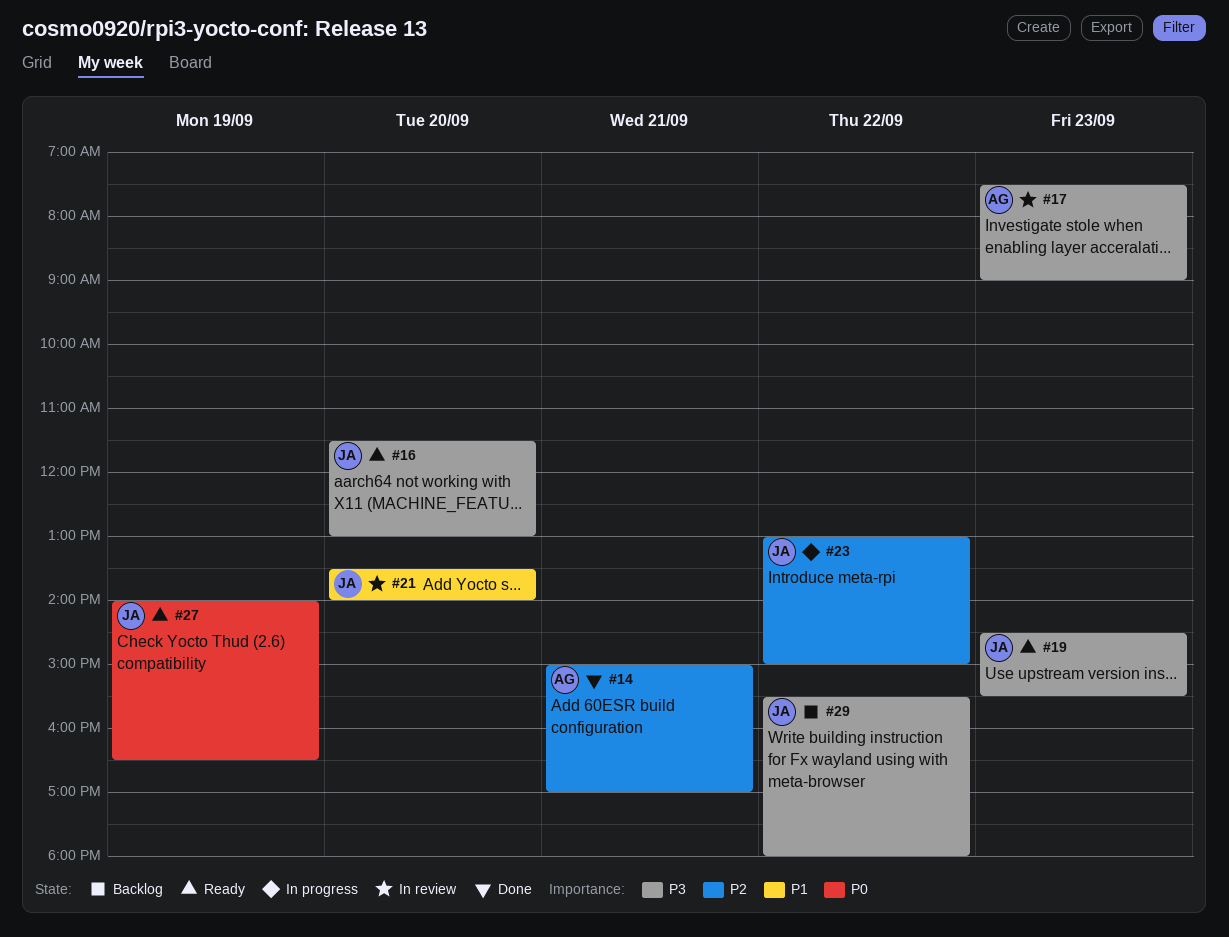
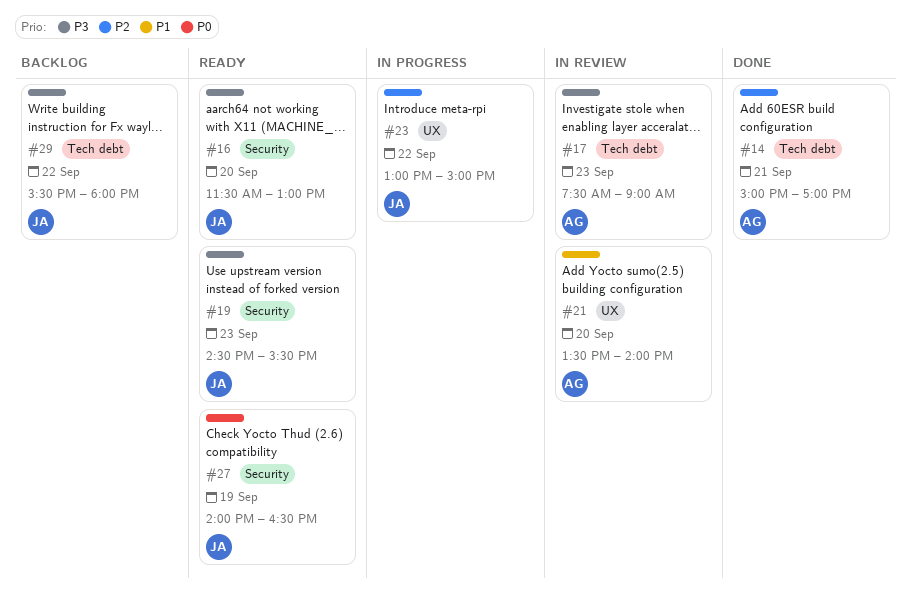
#21, owner: JA -> AG

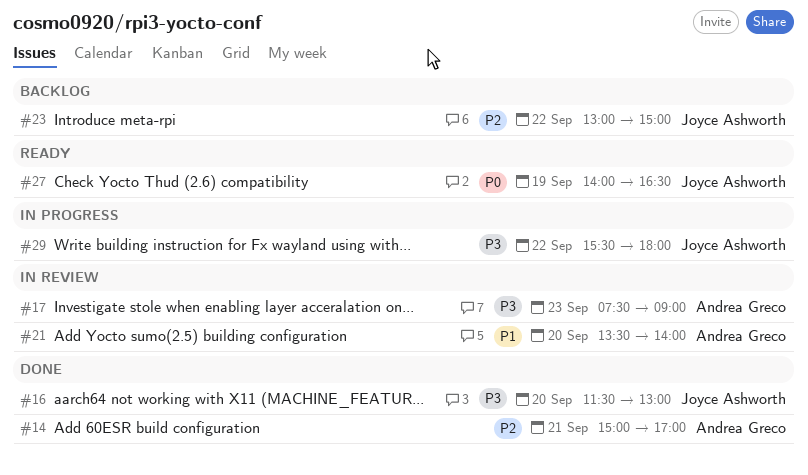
#16, status: Ready -> Done
#19: present -> none
#23, status: In progress -> Backlog
#29, status: Backlog -> In progress

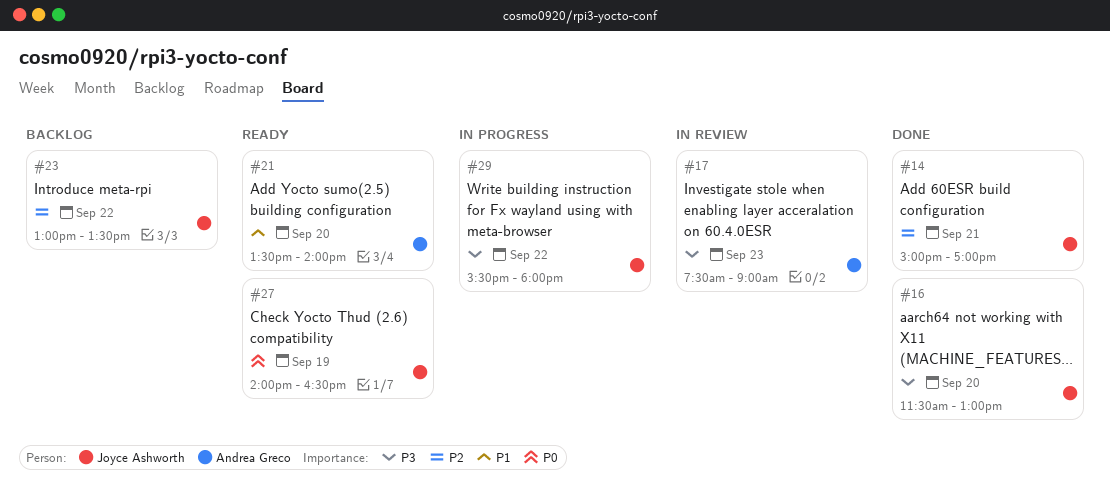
#14, owner: Andrea Greco -> Joyce Ashworth
#21, status: In review -> Ready
#23, ends: 15:00 -> 13:30

